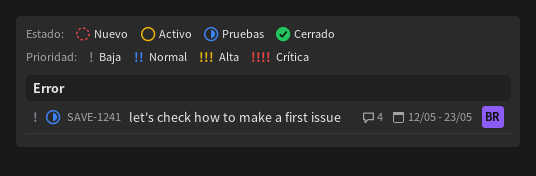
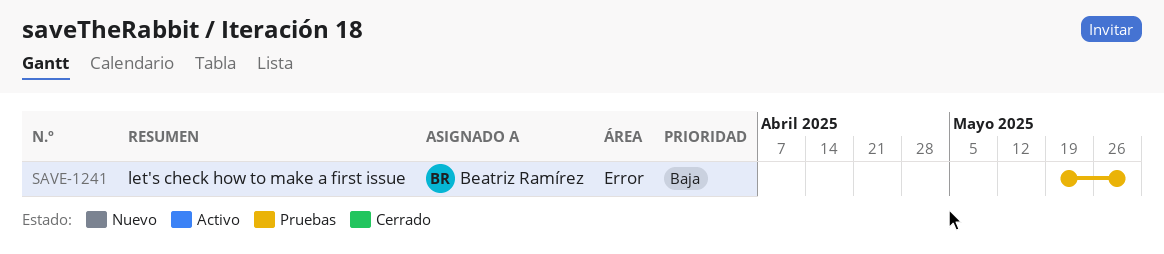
SAVE-1241, start: May 12 -> May 19
SAVE-1241, due: May 23 -> May 30

